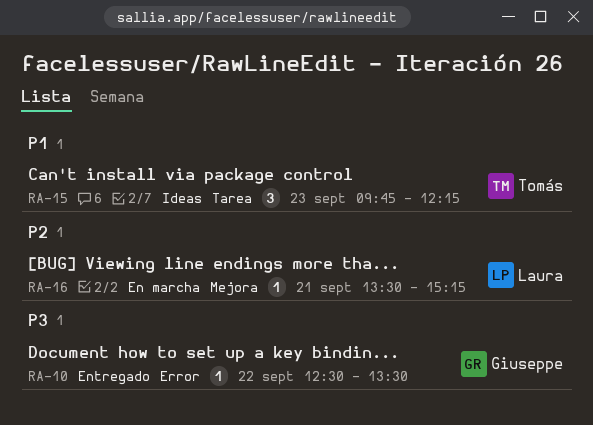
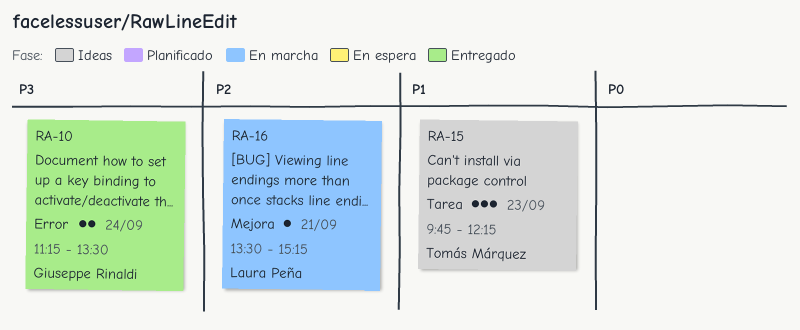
RA-10, estimate: 1 -> 2
RA-10, day: Sep 22 -> Sep 24
RA-10, begins: 12:30 -> 11:15

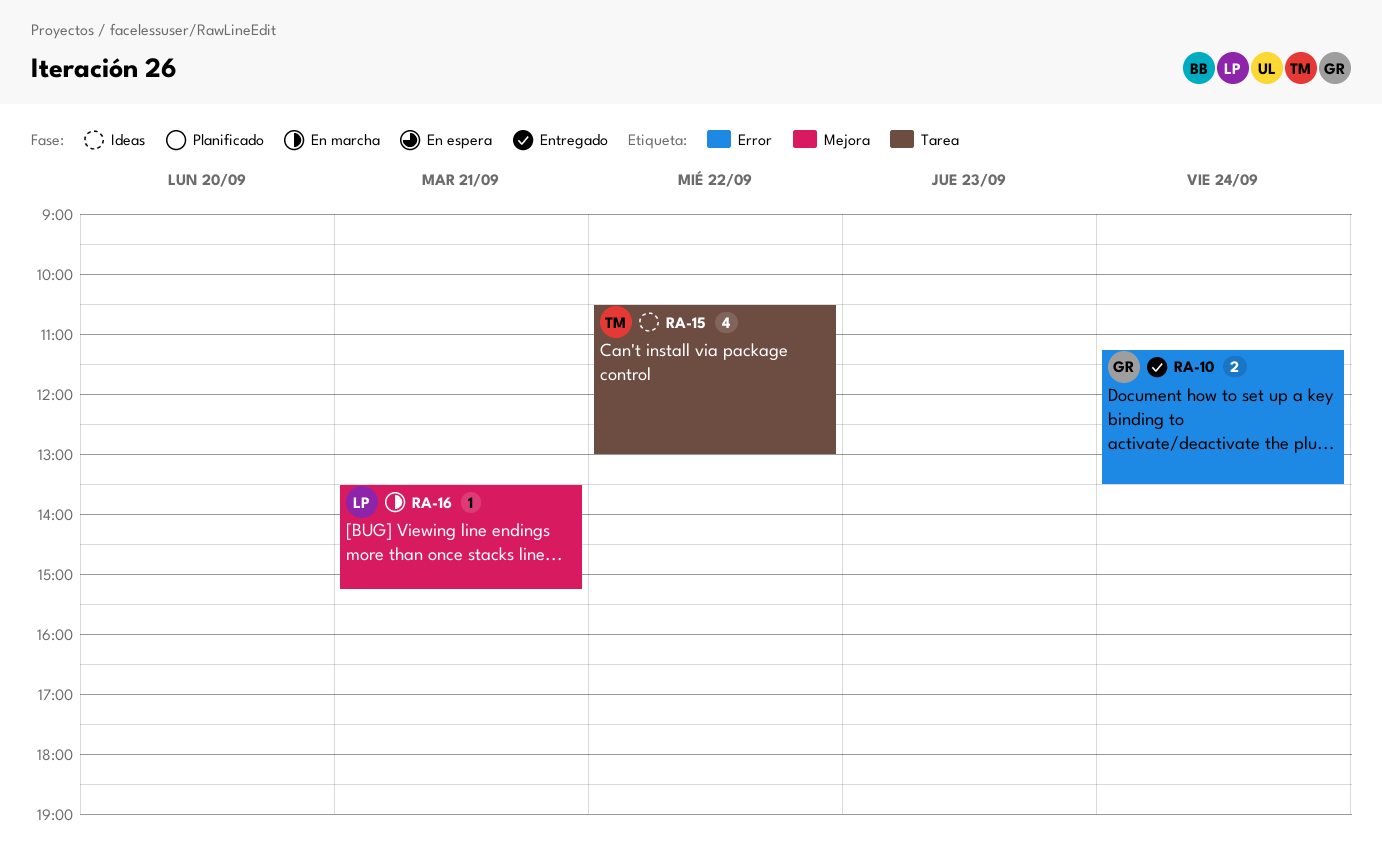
RA-15, estimate: 3 -> 4
RA-15, day: Sep 23 -> Sep 22
RA-15, begins: 09:45 -> 10:30
RA-15, ends: 12:15 -> 13:00

